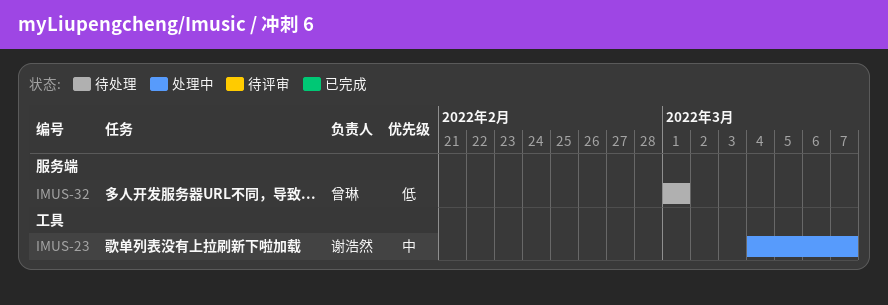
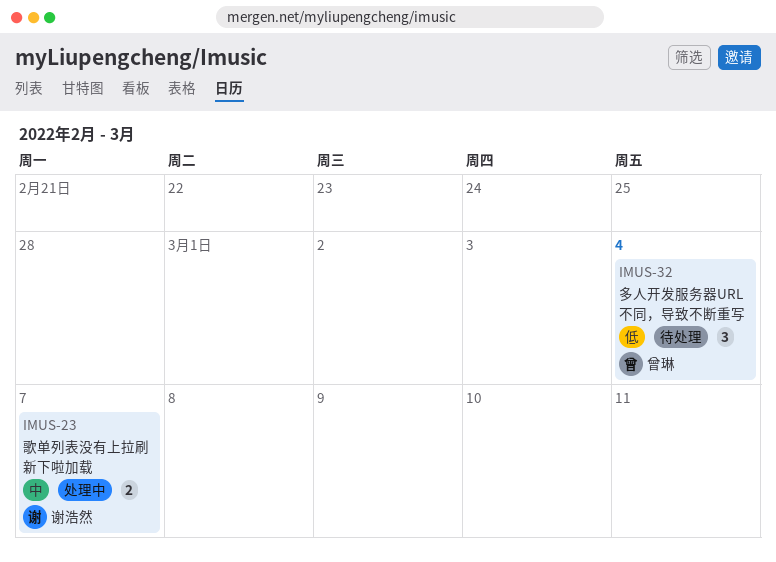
IMUS-32, due: Mar 1 -> Mar 4

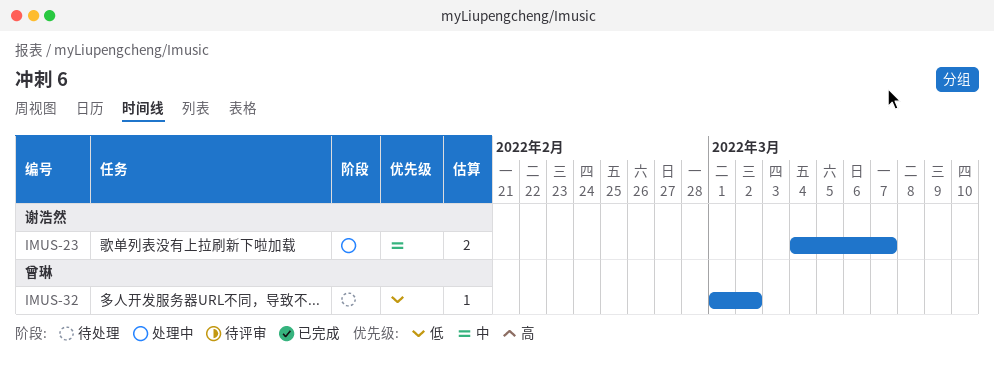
IMUS-32, estimate: 3 -> 1
IMUS-32, due: Mar 4 -> Mar 2

